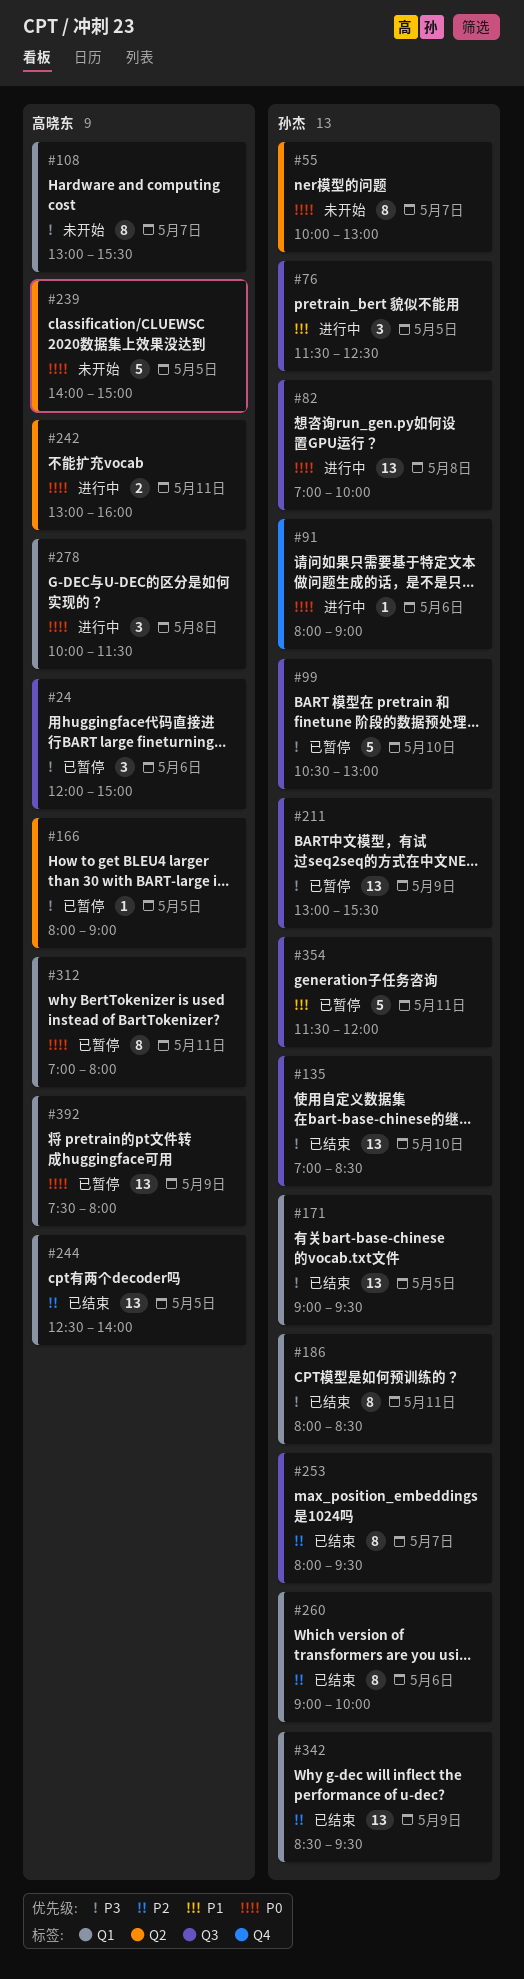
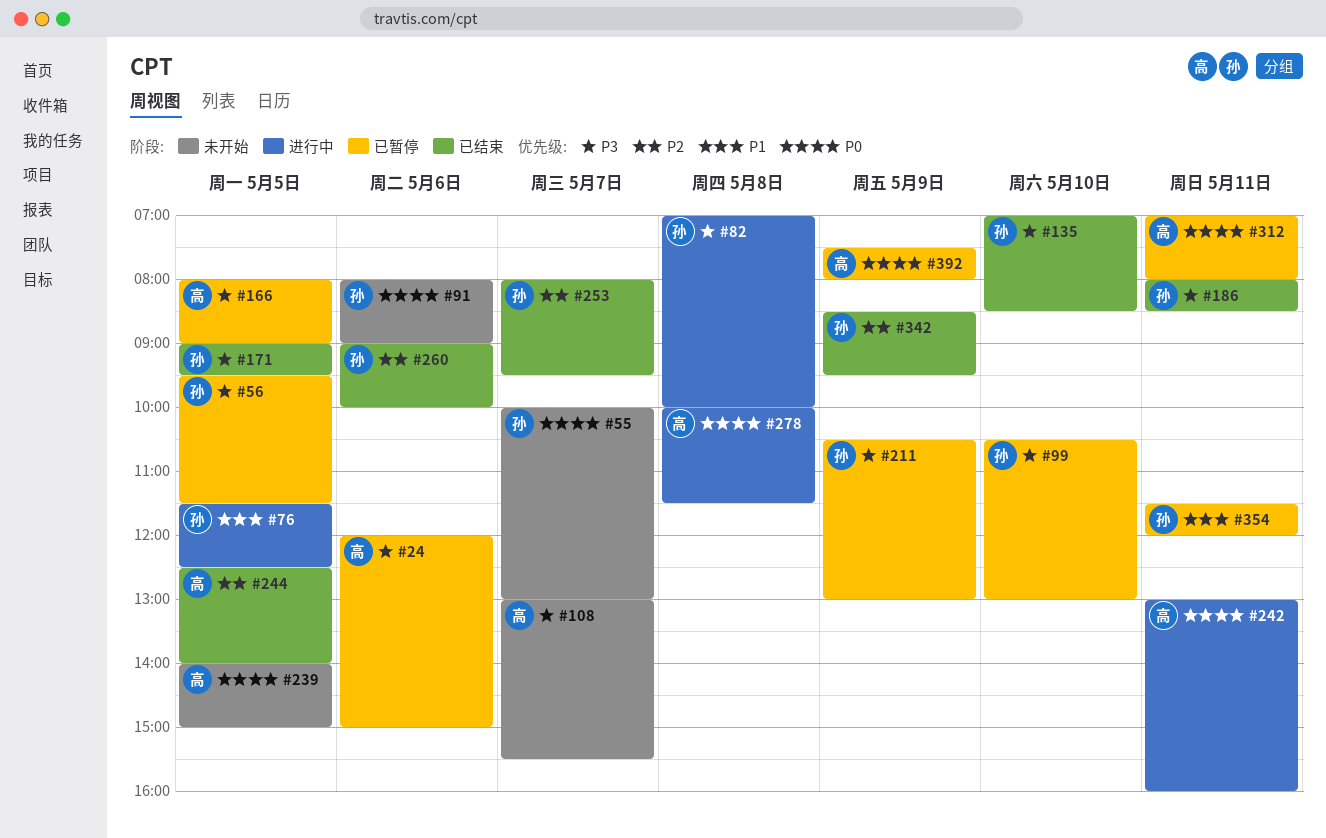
#56: none -> present
#82, priority: P0 -> P3
#91, status: 进行中 -> 未开始
#211, begins: 13:00 -> 10:30
#211, ends: 15:30 -> 13:00

